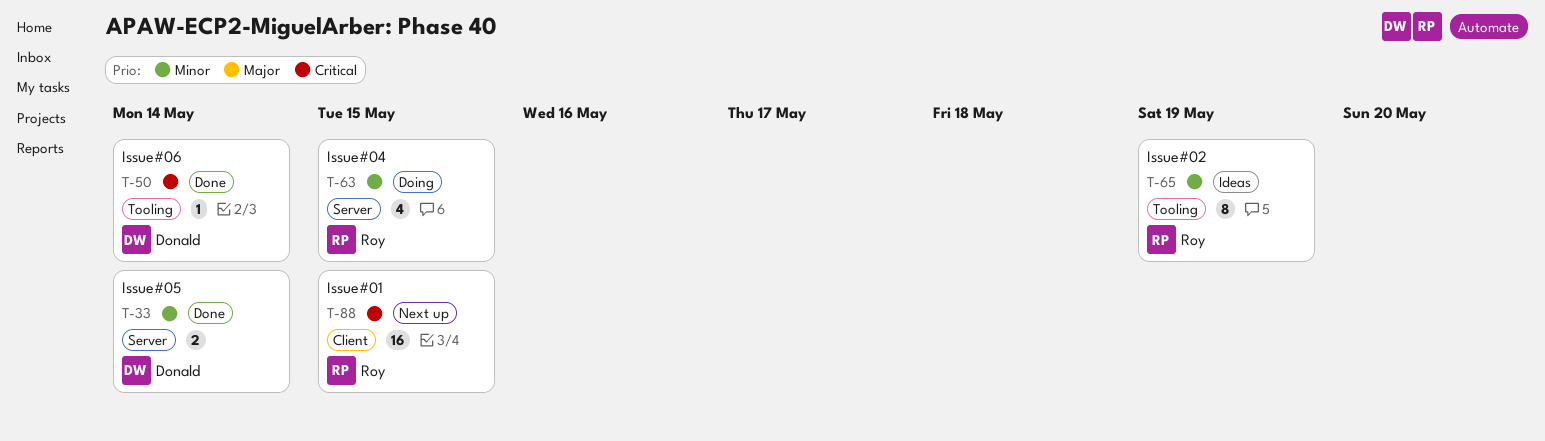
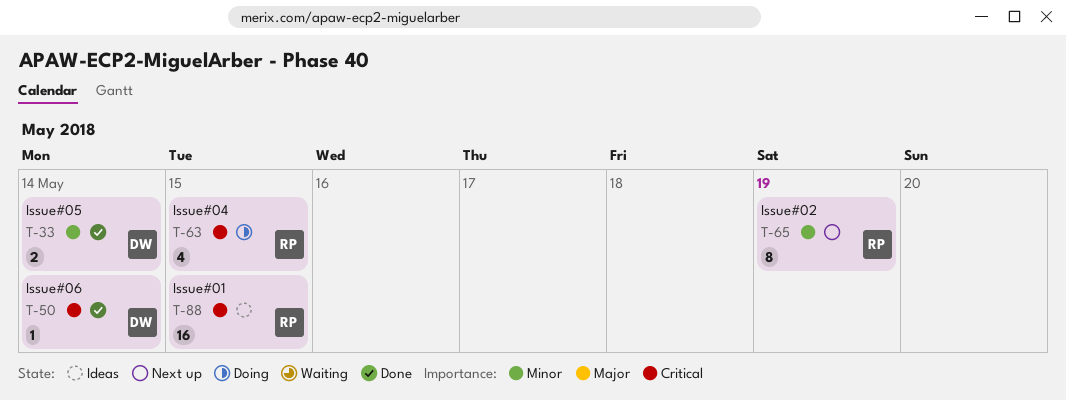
T-63, priority: Minor -> Critical
T-65, status: Ideas -> Next up
T-88, status: Next up -> Ideas

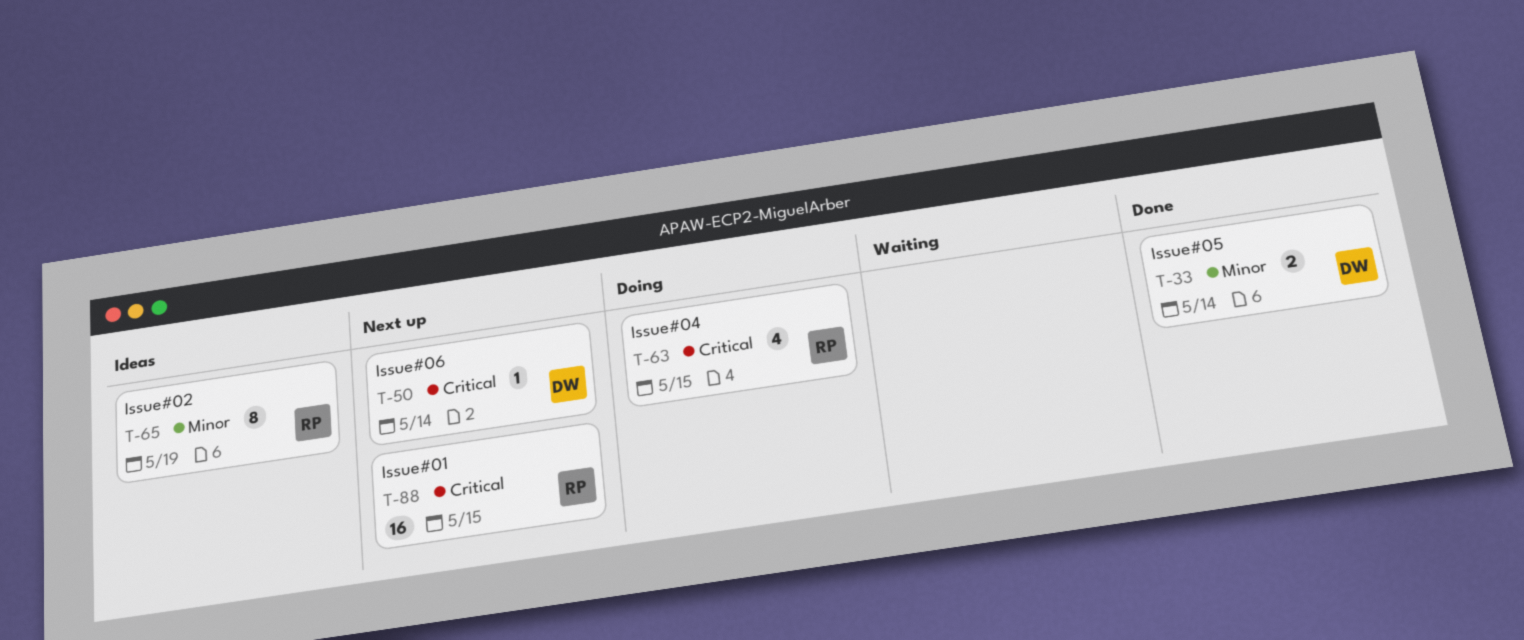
T-50, status: Done -> Next up
T-65, status: Next up -> Ideas
T-88, status: Ideas -> Next up

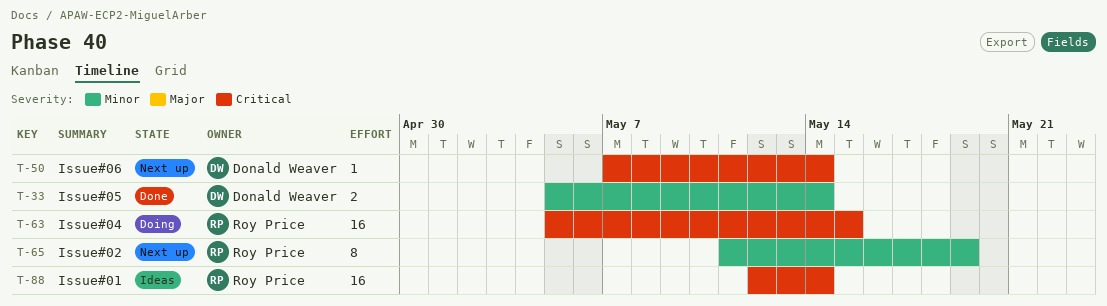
T-63, estimate: 4 -> 16
T-65, status: Ideas -> Next up
T-88, status: Next up -> Ideas
T-88, due: May 15 -> May 14

